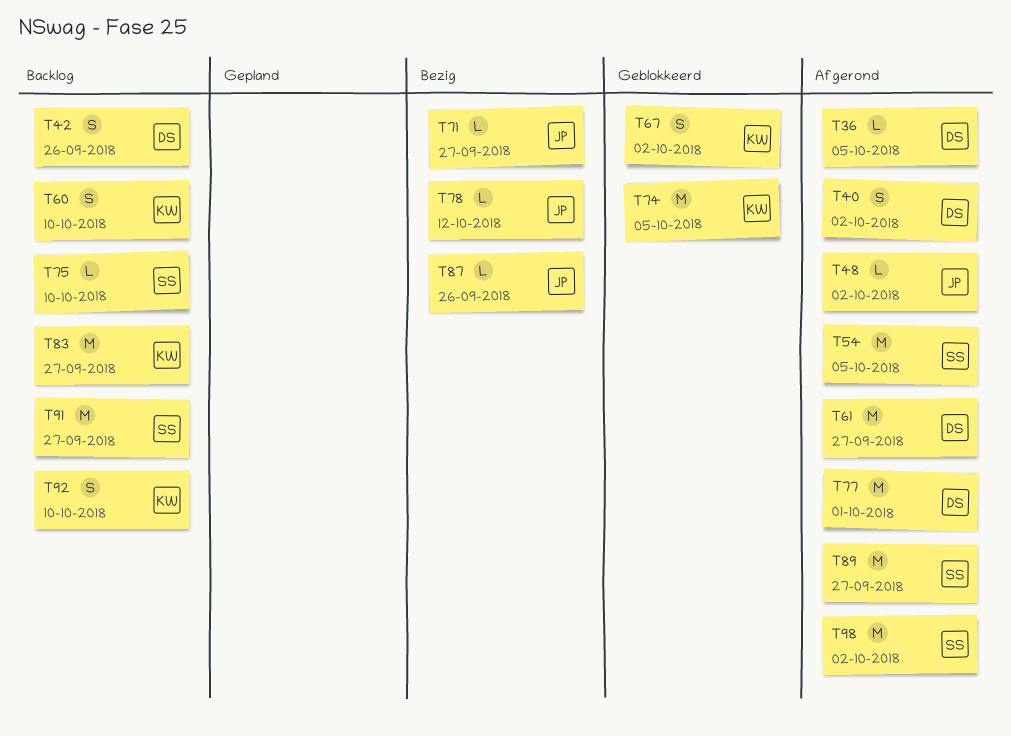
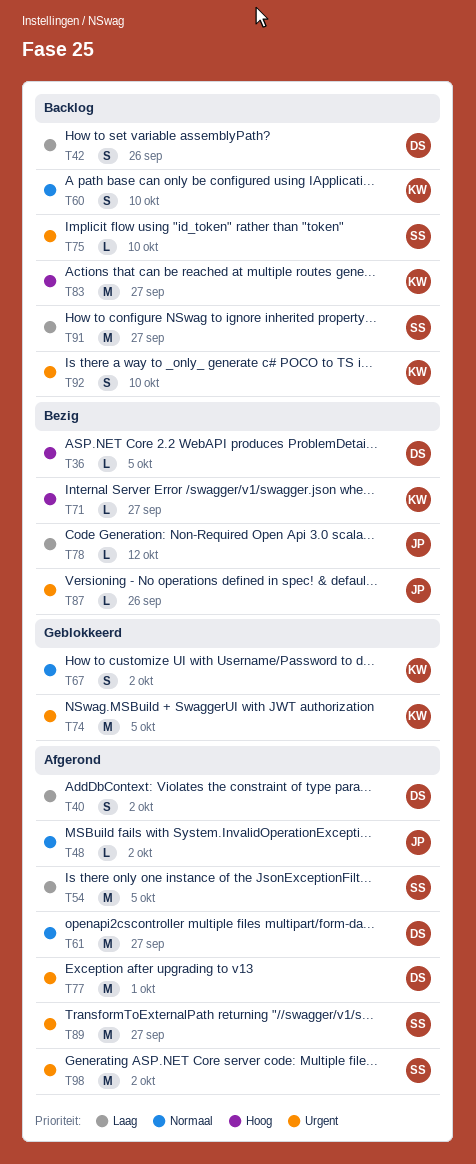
T36, status: Afgerond -> Bezig
T71, owner: JP -> KW

